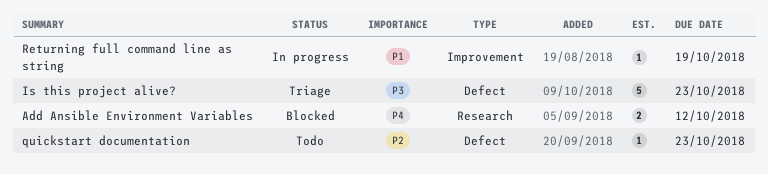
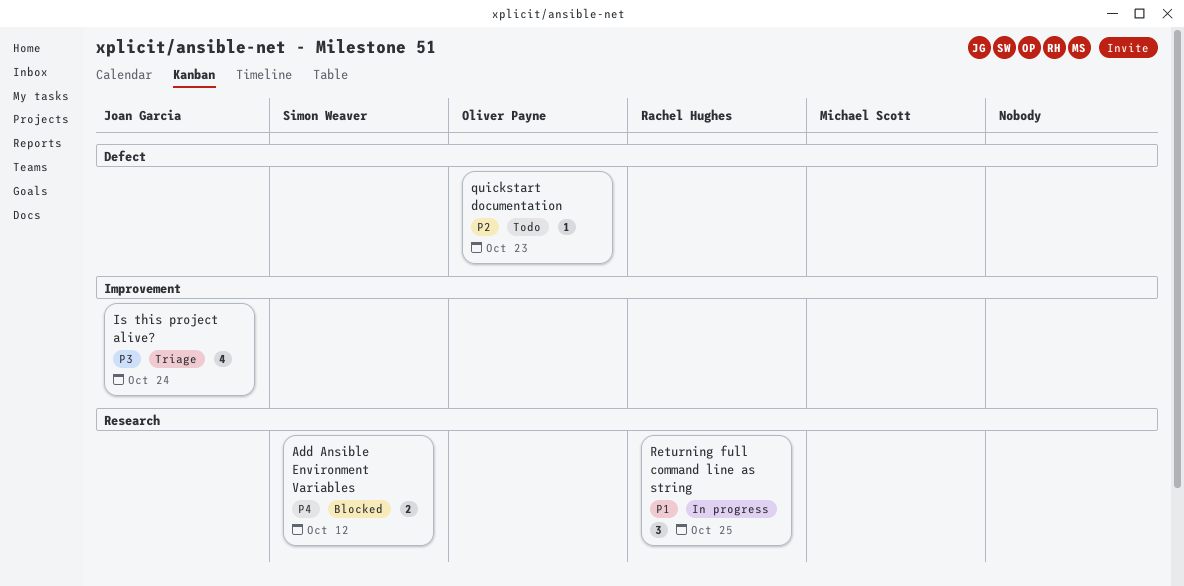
Is this project alive?, label: Defect -> Improvement
Is this project alive?, estimate: 5 -> 4
Is this project alive?, due: Oct 23 -> Oct 24
Returning full command line as string, label: Improvement -> Research
Returning full command line as string, estimate: 1 -> 3
Returning full command line as string, due: Oct 19 -> Oct 25

